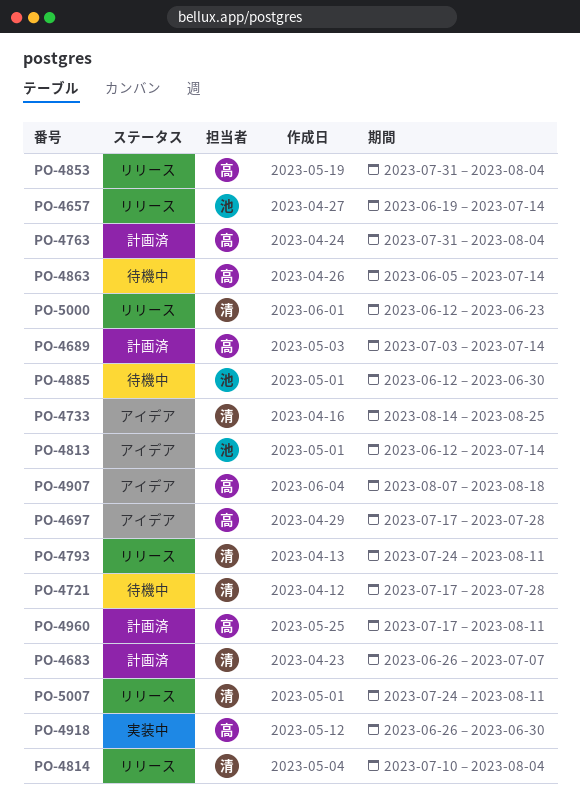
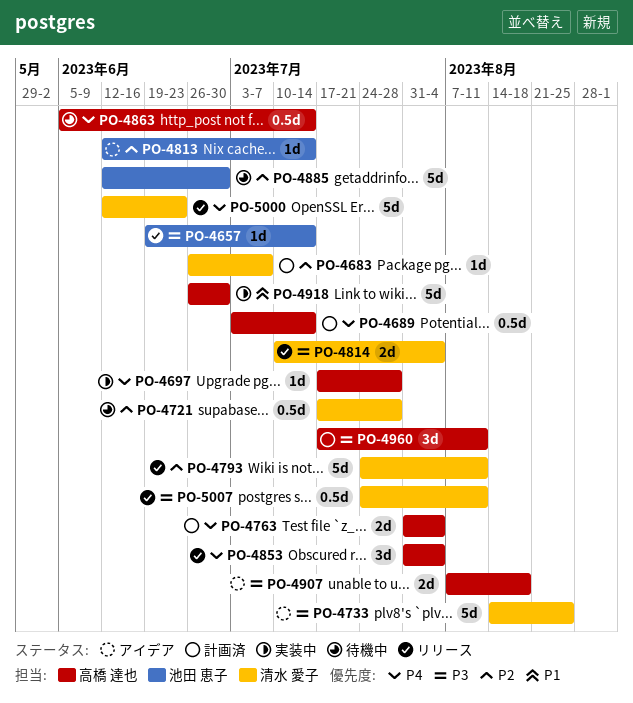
PO-4697, status: アイデア -> 実装中

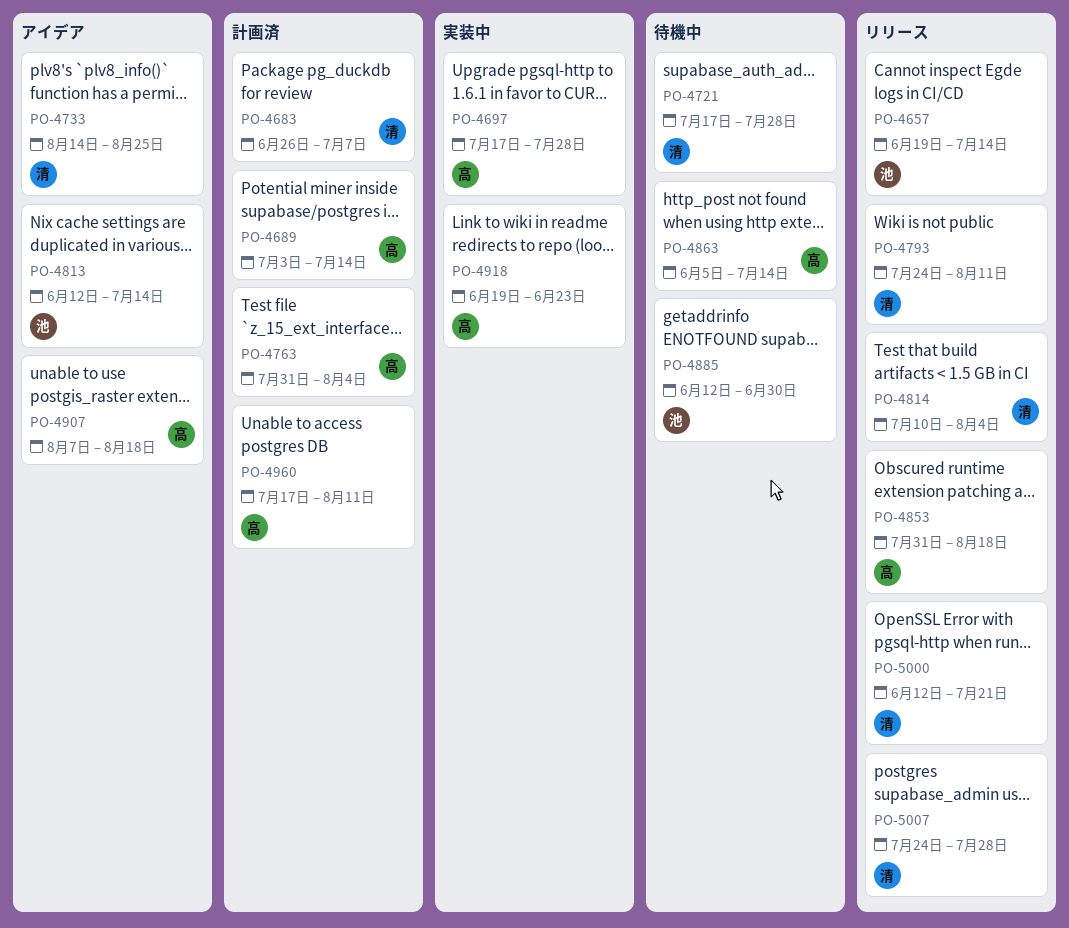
PO-4853, due: Aug 4 -> Aug 18
PO-4918, start: Jun 26 -> Jun 19
PO-4918, due: Jun 30 -> Jun 23
PO-5000, due: Jun 23 -> Jul 21
PO-5007, due: Aug 11 -> Jul 28

